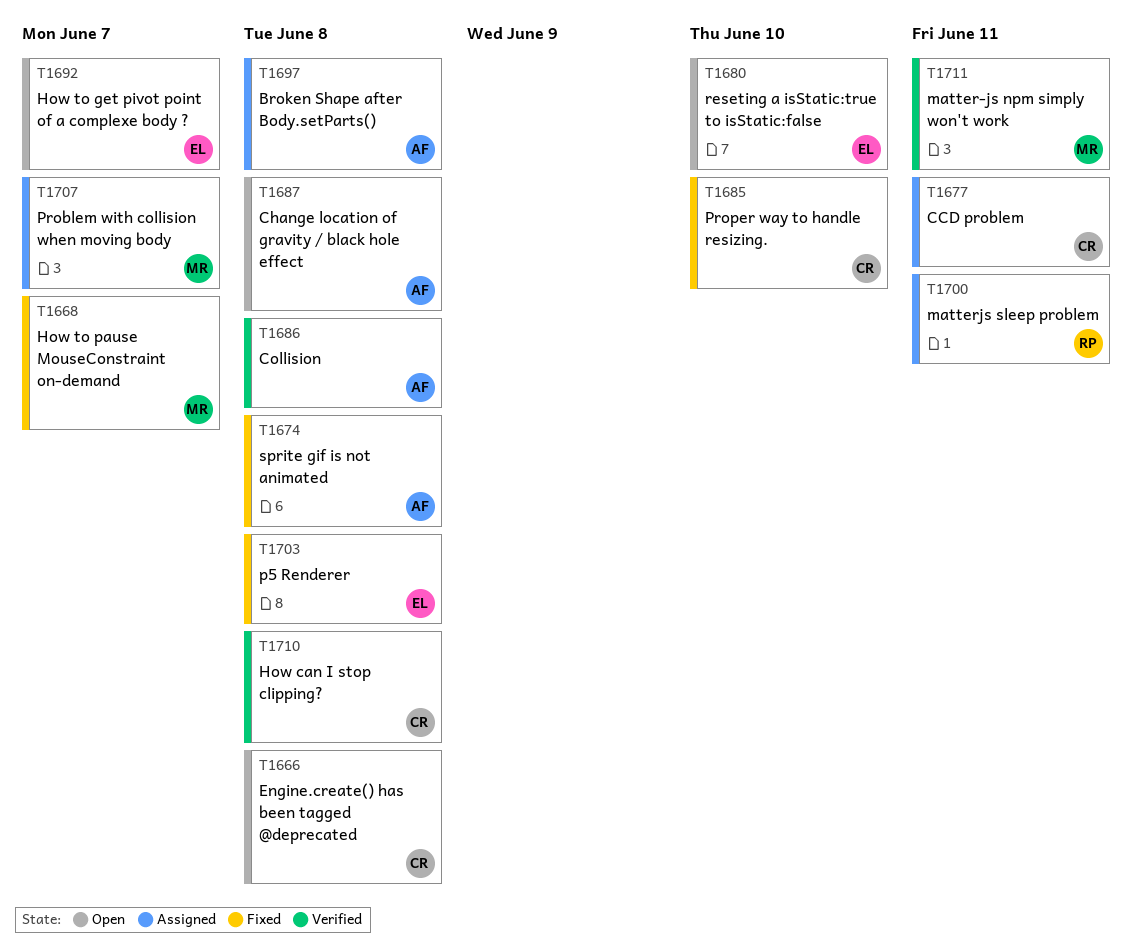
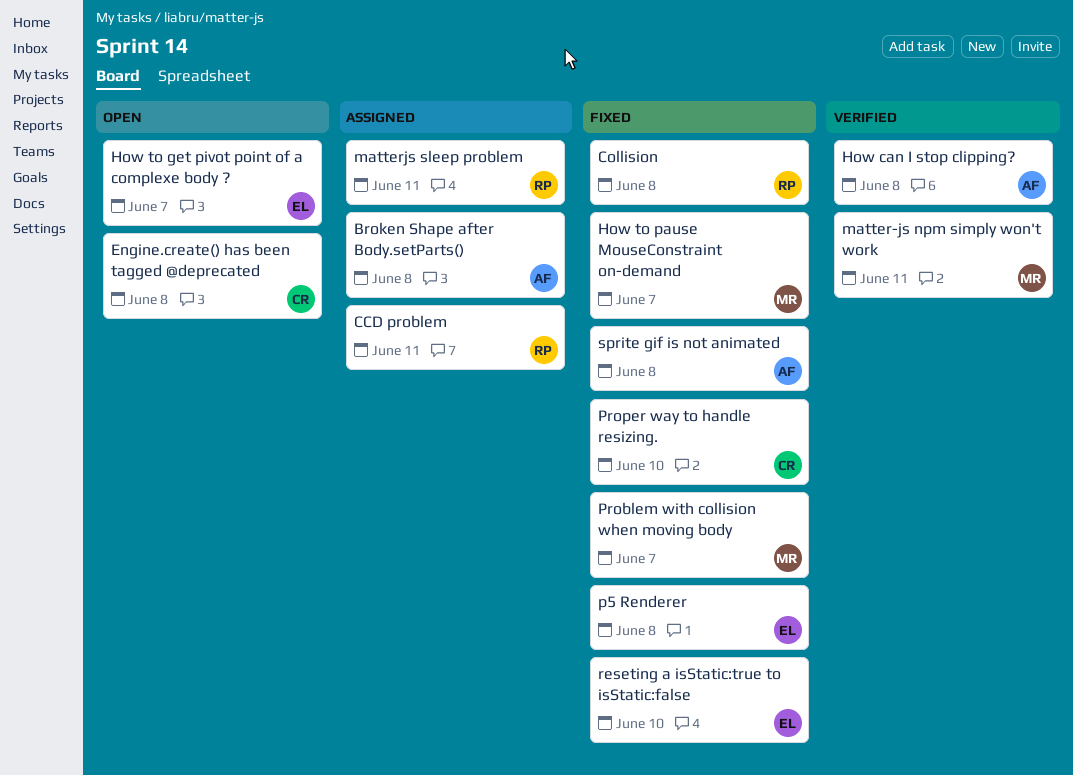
CCD problem, owner: CR -> RP
Change location of gravity / black hole effect: present -> none
Collision, status: Verified -> Fixed
Collision, owner: AF -> RP
How can I stop clipping?, owner: CR -> AF
Problem with collision when moving body, status: Assigned -> Fixed
reseting a isStatic:true to isStatic:false, status: Open -> Fixed

